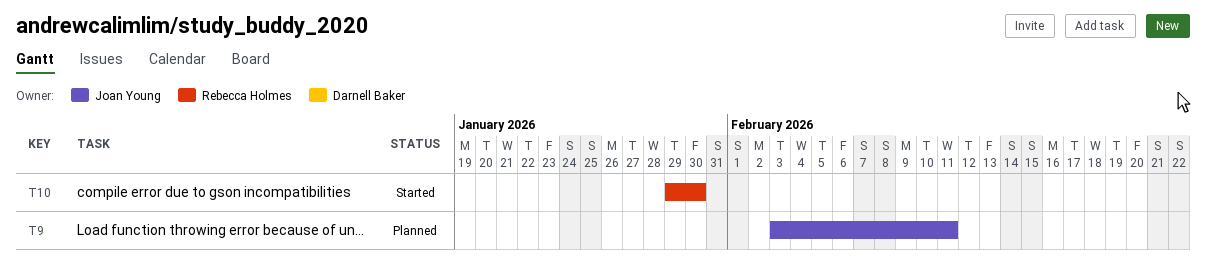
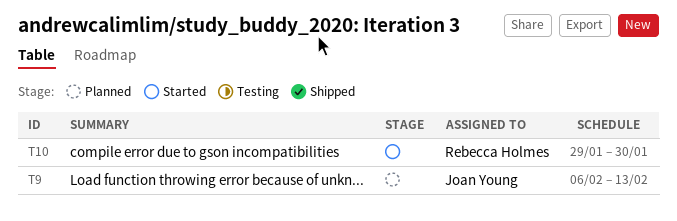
T9, start: Feb 3 -> Feb 6
T9, due: Feb 11 -> Feb 13

